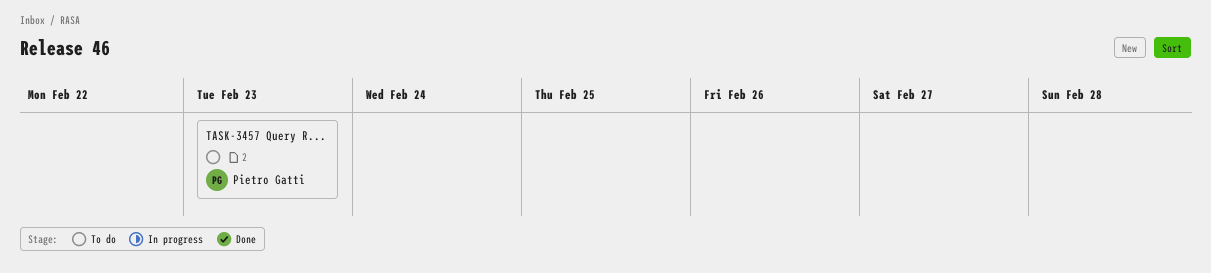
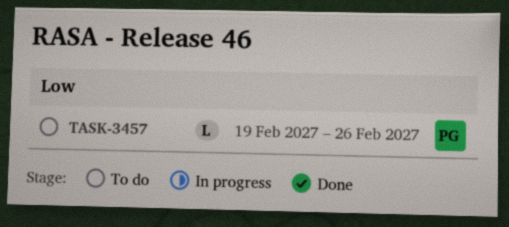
TASK-3457, due: Feb 23 -> Feb 26

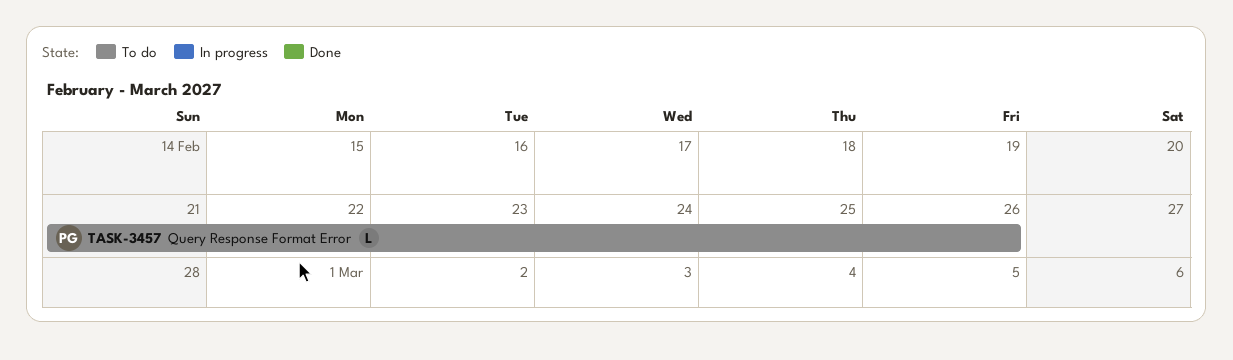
TASK-3457, start: Feb 19 -> Feb 21

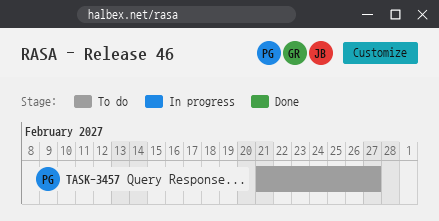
TASK-3457, due: Feb 26 -> Feb 27

